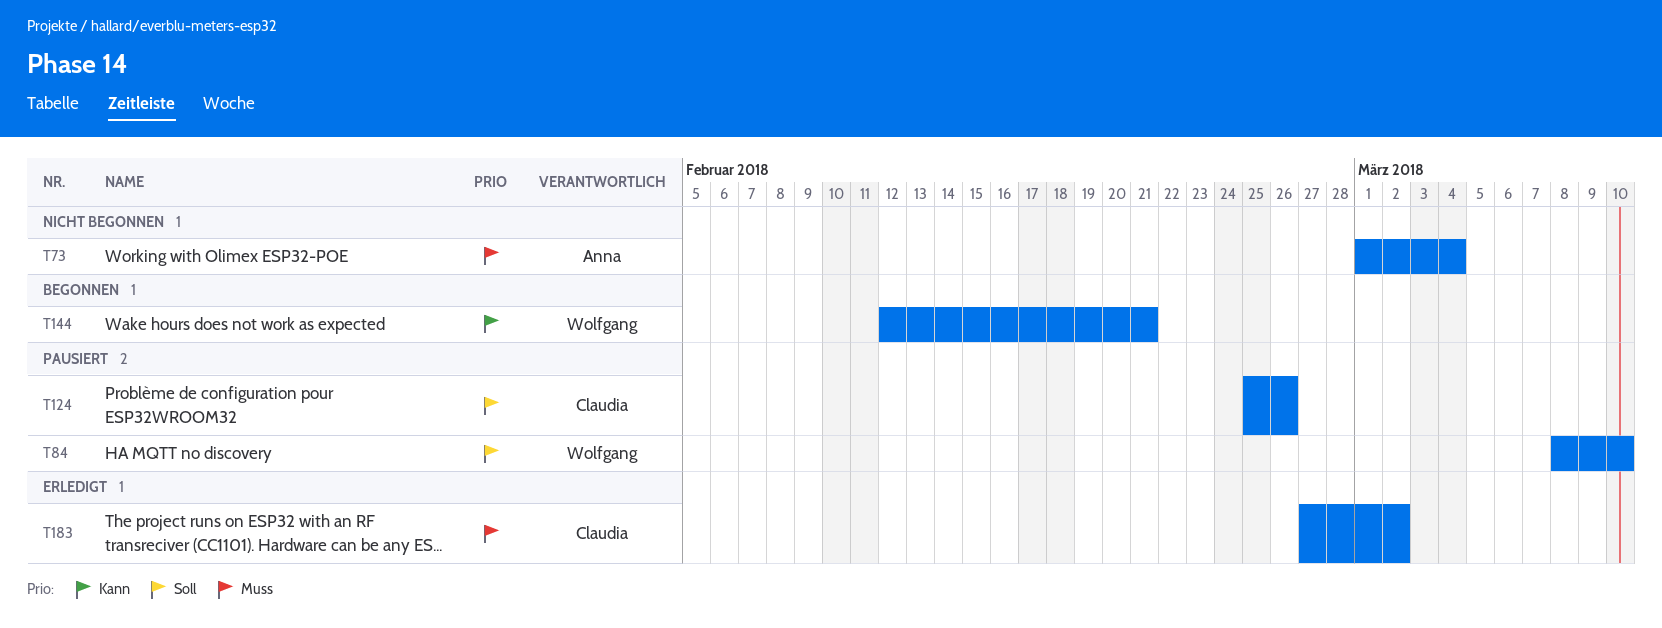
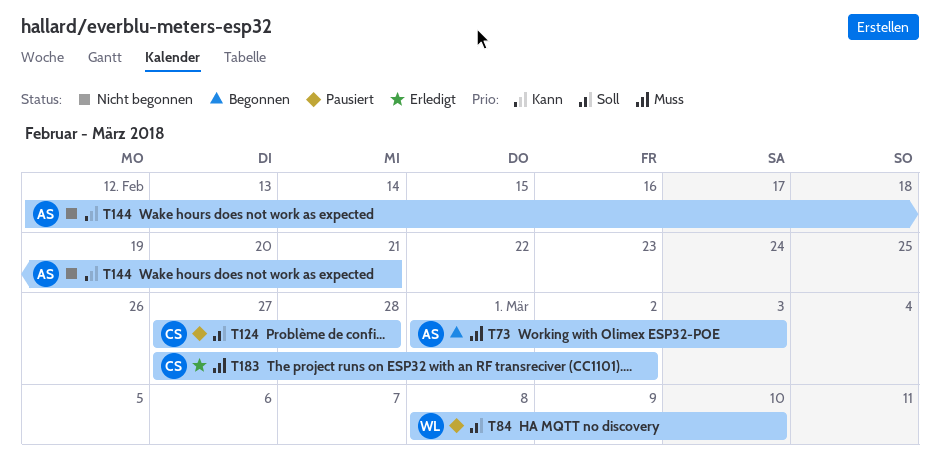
T73, status: Nicht begonnen -> Begonnen
T73, due: Mar 4 -> Mar 3
T124, start: Feb 25 -> Feb 27
T124, due: Feb 26 -> Feb 28
T144, status: Begonnen -> Nicht begonnen
T144, owner: Wolfgang -> Anna

